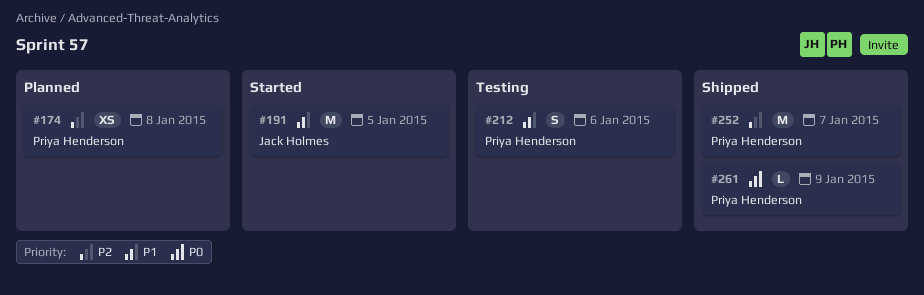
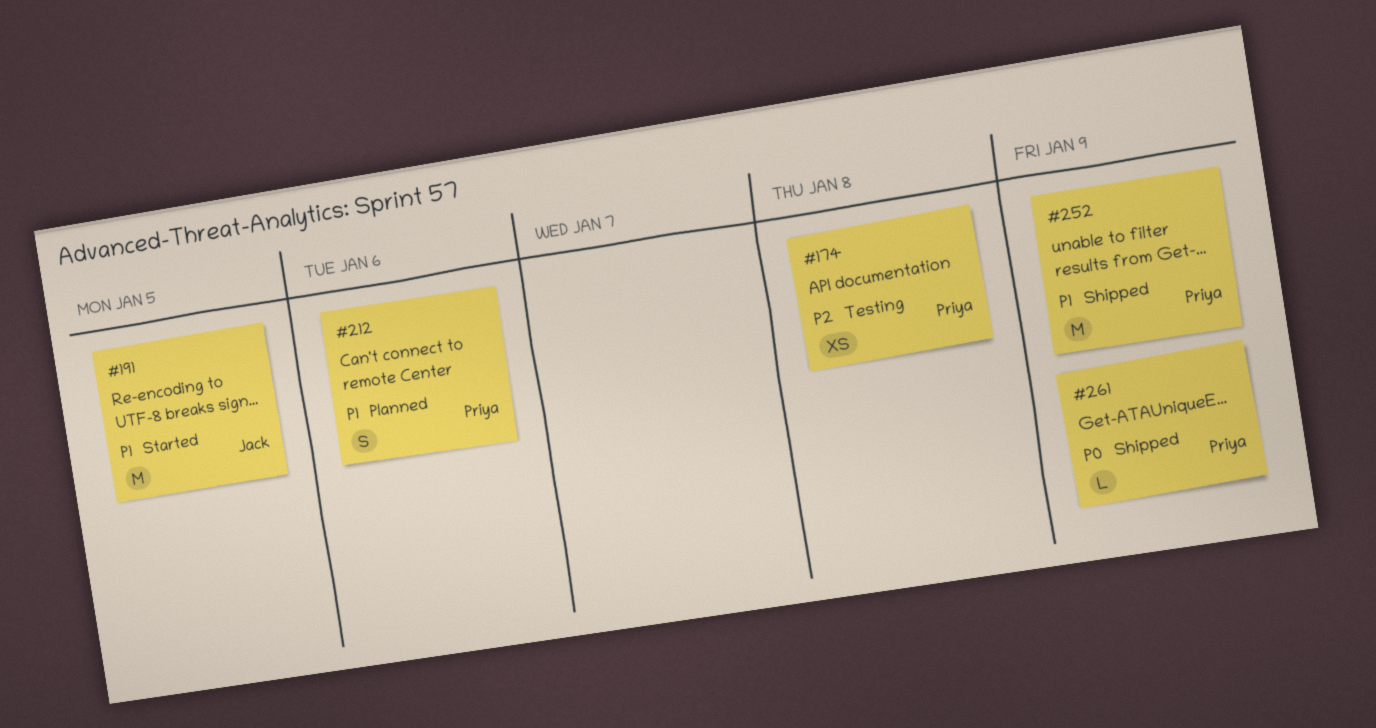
#174, status: Planned -> Testing
#212, status: Testing -> Planned
#252, priority: P2 -> P1
#252, due: Jan 7 -> Jan 9

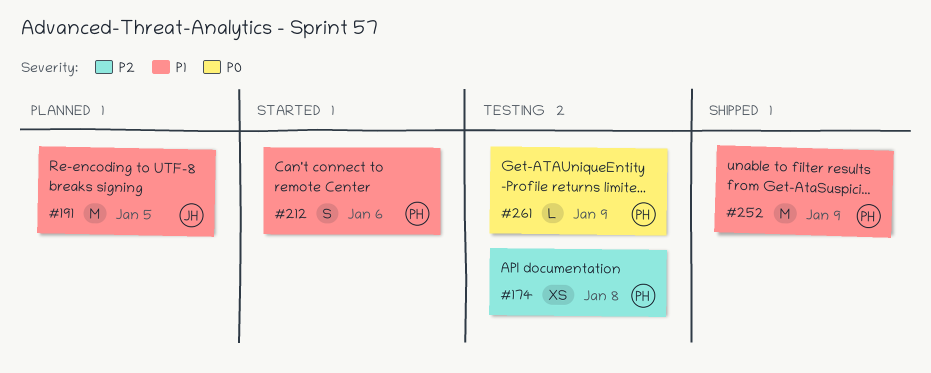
#191, status: Started -> Planned
#212, status: Planned -> Started
#261, status: Shipped -> Testing

